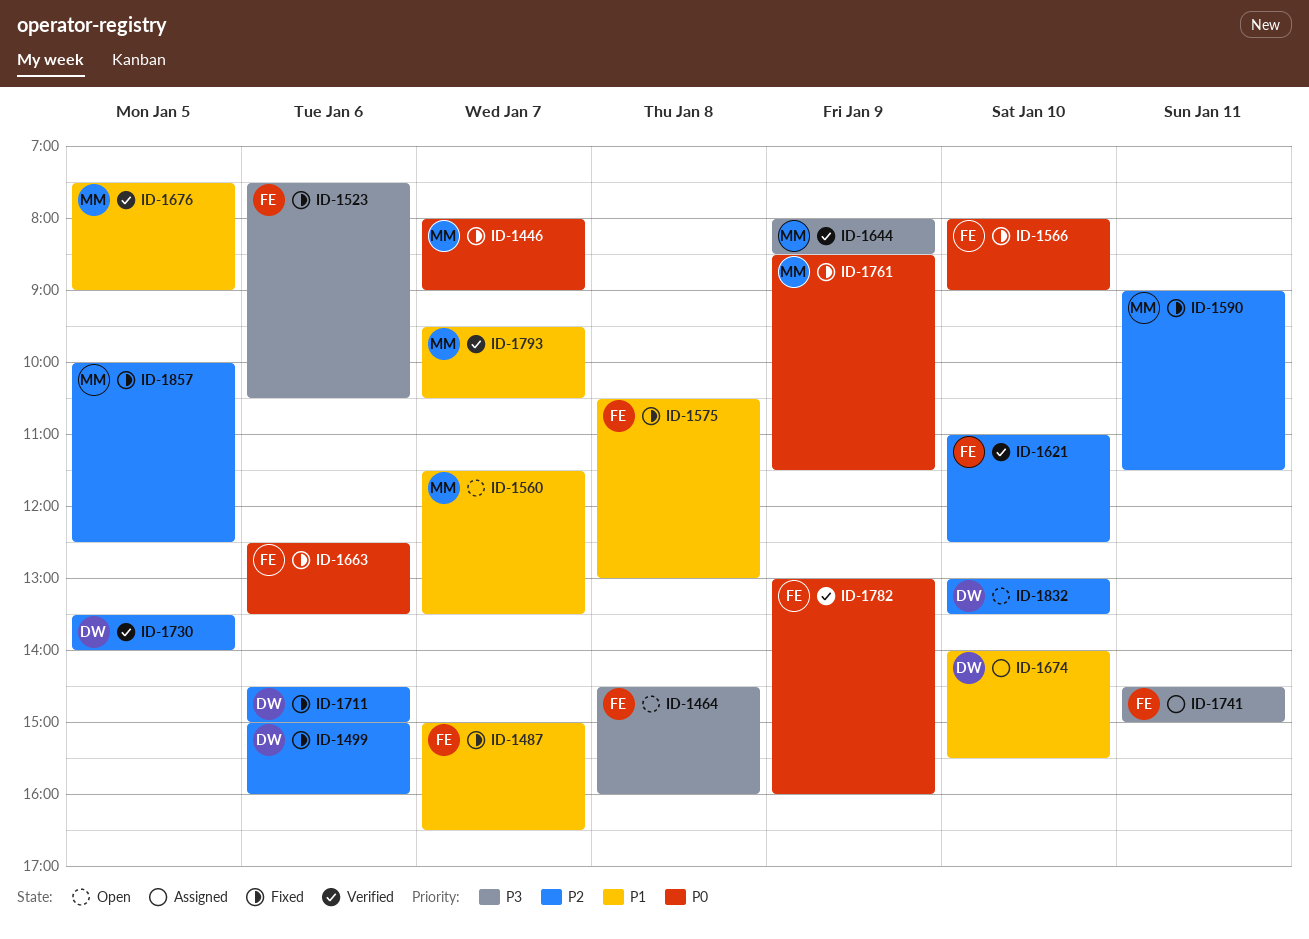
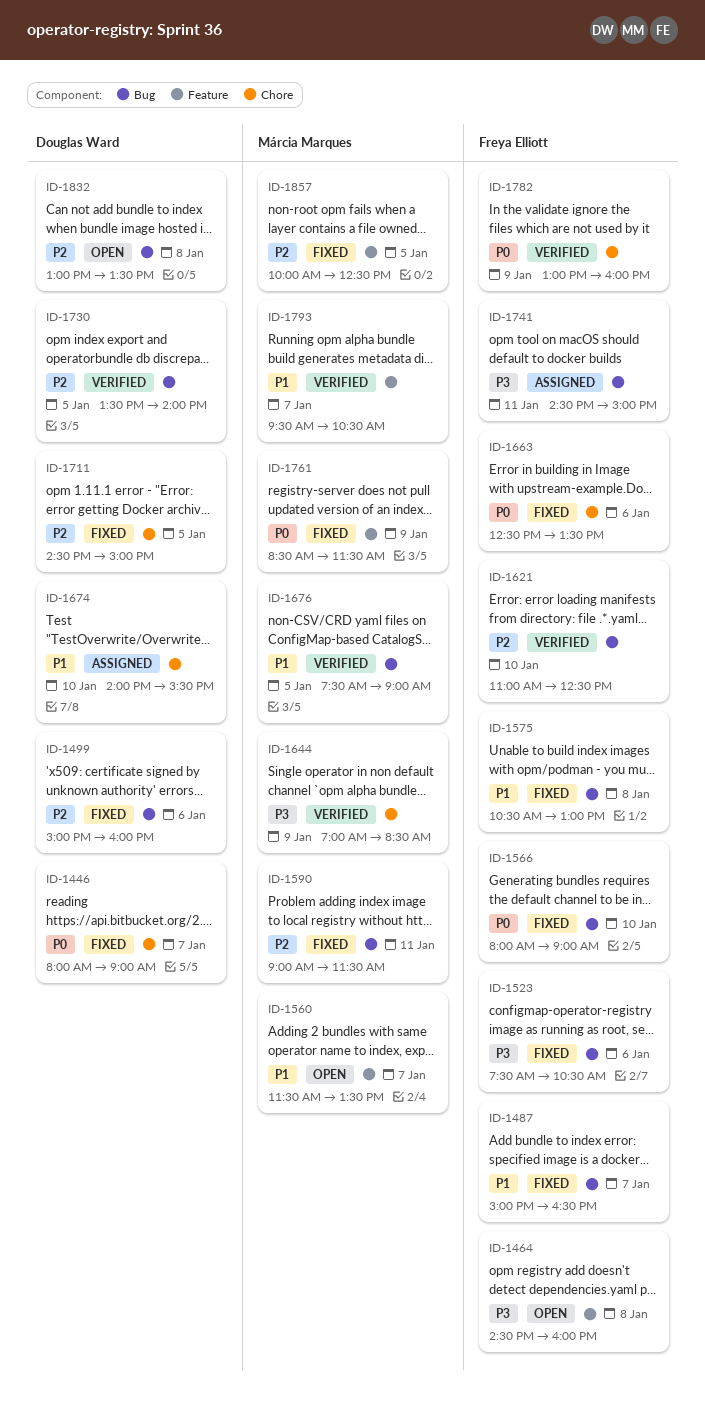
ID-1446, owner: Márcia Marques -> Douglas Ward
ID-1644, begins: 08:00 -> 07:00
ID-1711, day: Jan 6 -> Jan 5
ID-1832, day: Jan 10 -> Jan 8

